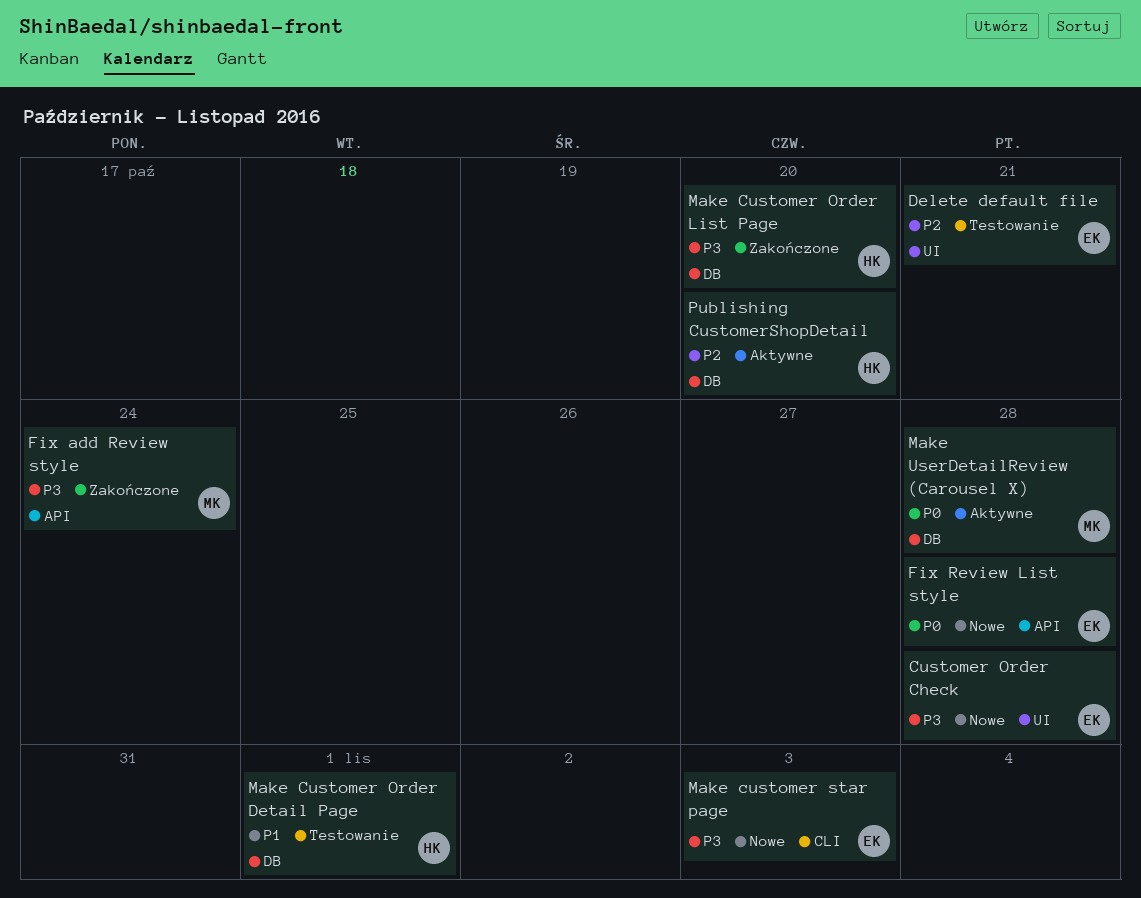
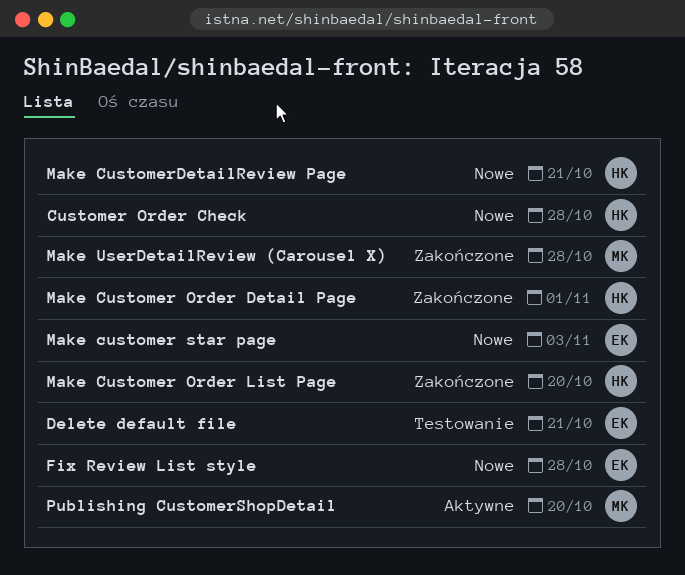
Customer Order Check, owner: EK -> HK
Fix add Review style: present -> none
Make Customer Order Detail Page, status: Testowanie -> Zakończone
Make CustomerDetailReview Page: none -> present
Make UserDetailReview (Carousel X), status: Aktywne -> Zakończone
Publishing CustomerShopDetail, owner: HK -> MK

